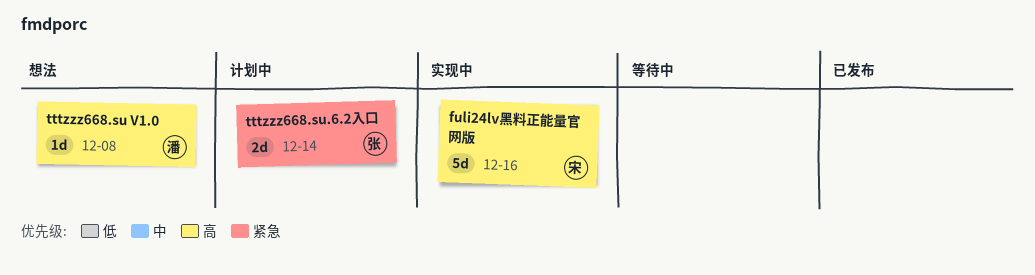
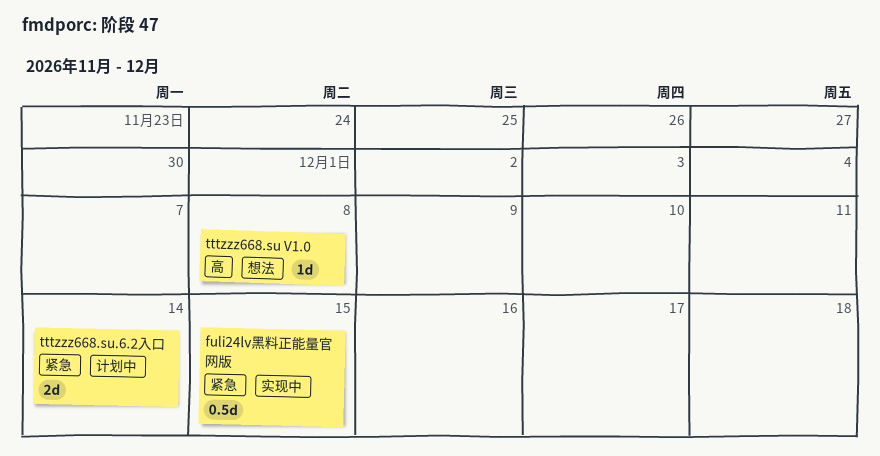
fuli24lv黑料正能量官网版, priority: 高 -> 紧急
fuli24lv黑料正能量官网版, estimate: 5d -> 0.5d
fuli24lv黑料正能量官网版, due: Dec 16 -> Dec 15

